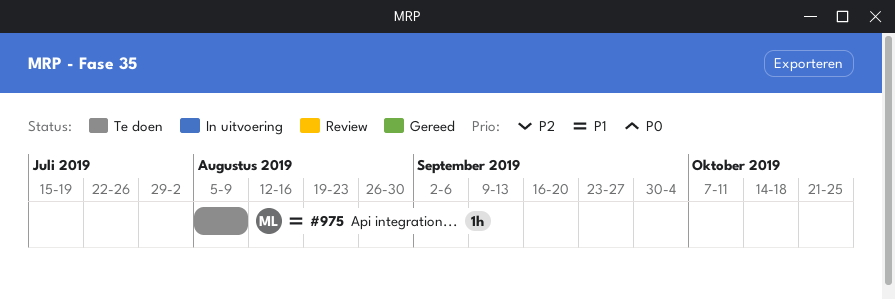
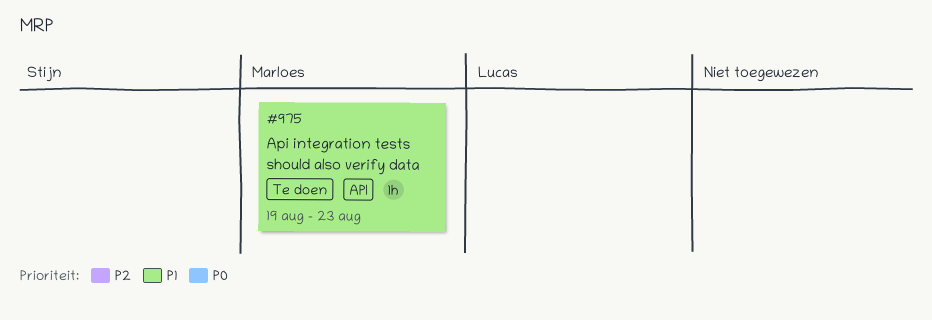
#975, start: Aug 5 -> Aug 19
#975, due: Aug 9 -> Aug 23

